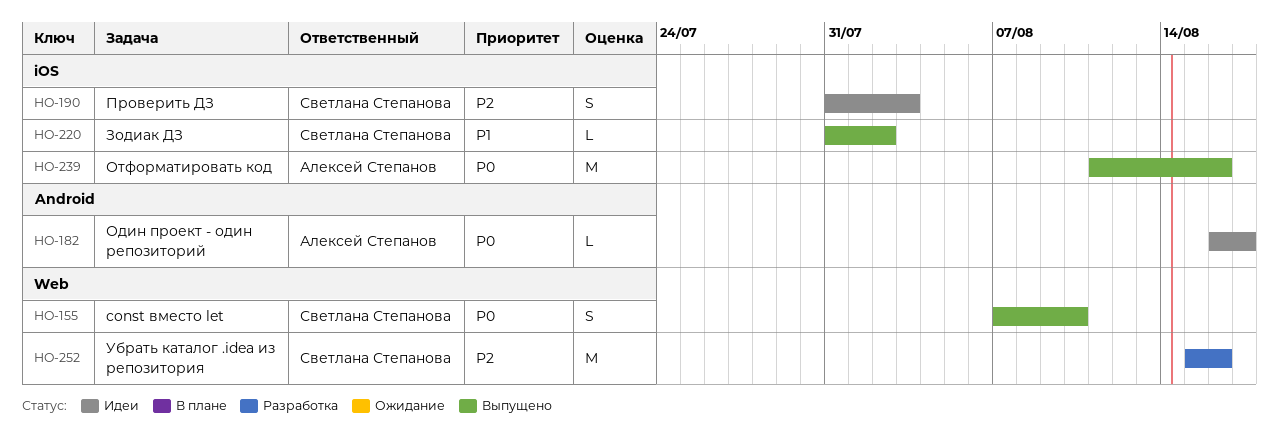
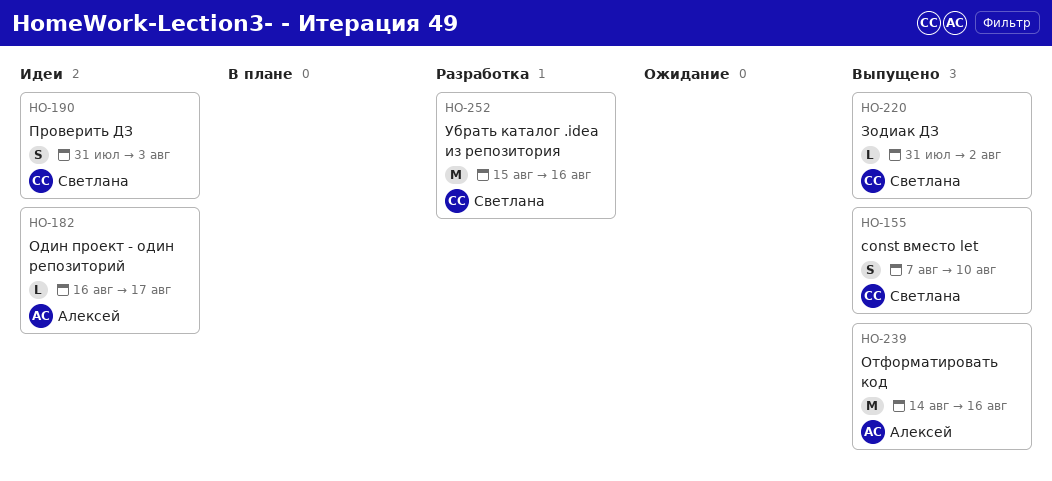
HO-239, start: Aug 11 -> Aug 14

